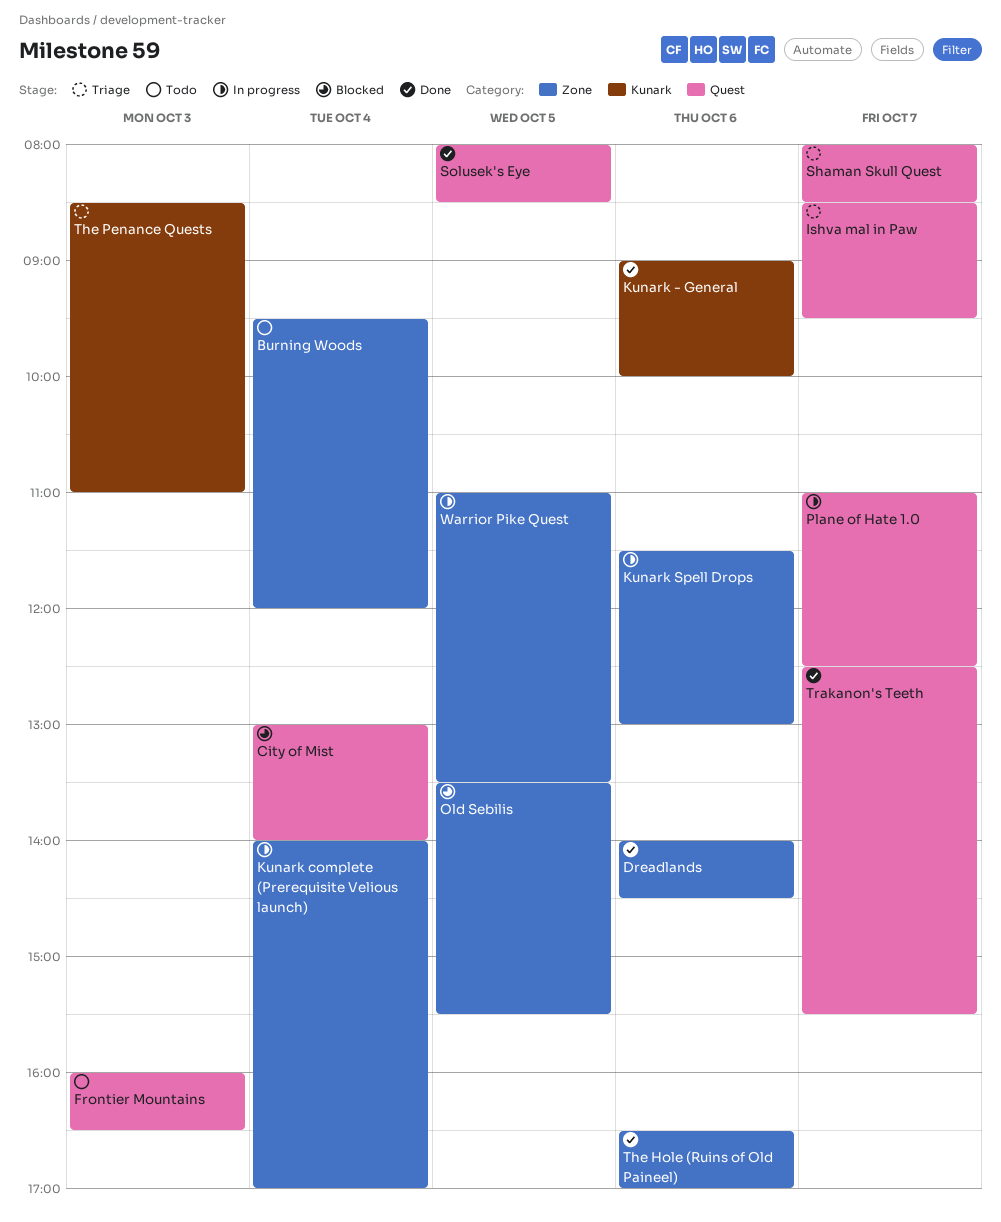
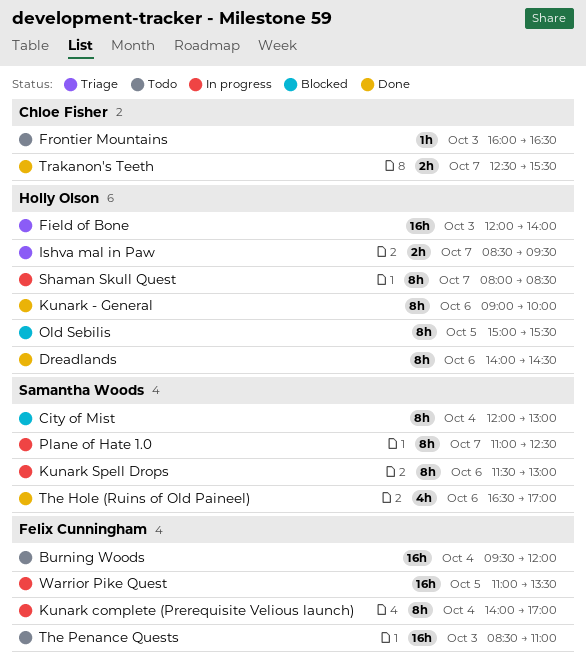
City of Mist, begins: 13:00 -> 12:00
City of Mist, ends: 14:00 -> 13:00
Field of Bone: none -> present
Old Sebilis, begins: 13:30 -> 15:00
Shaman Skull Quest, status: Triage -> In progress
Solusek's Eye: present -> none
The Penance Quests, status: Triage -> Todo

